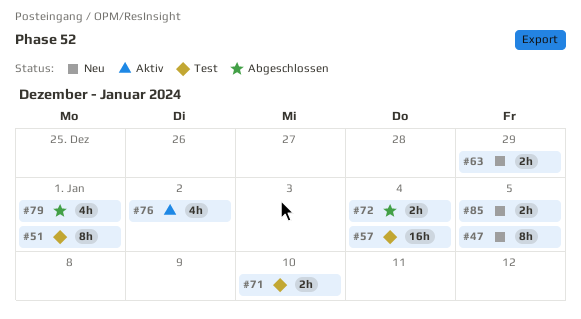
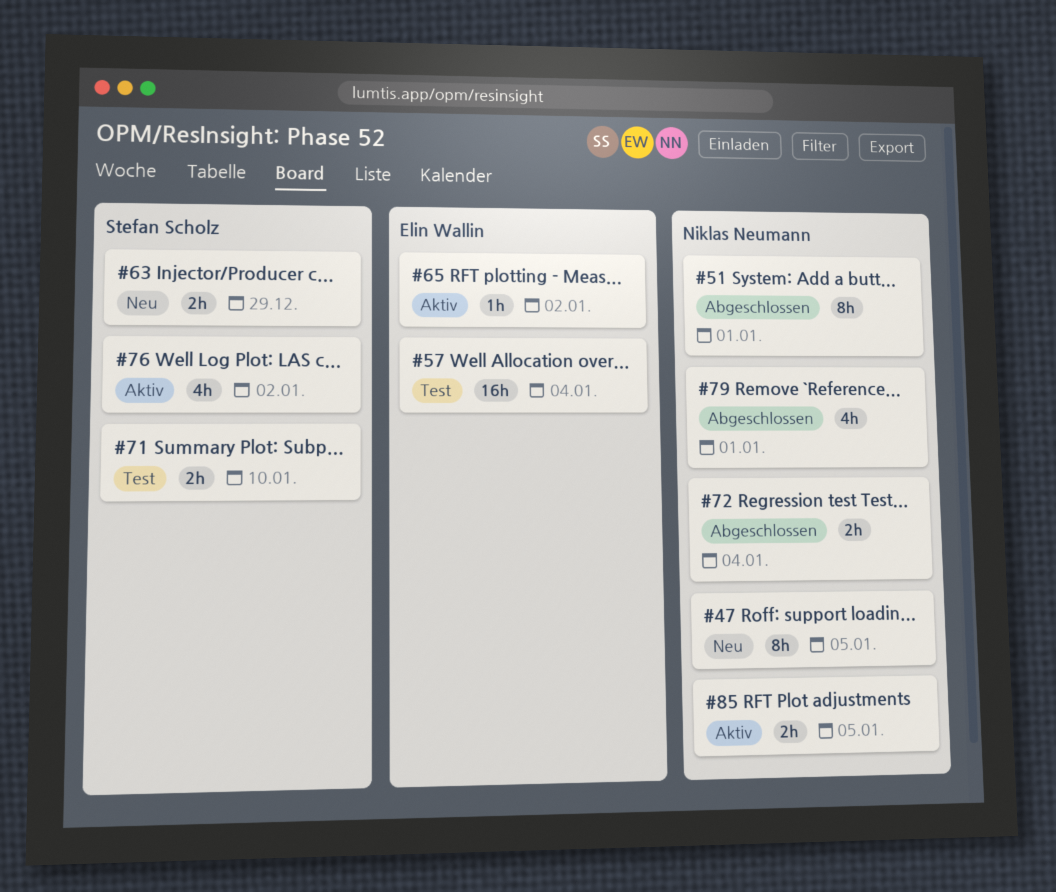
#51, status: Test -> Abgeschlossen
#65: none -> present
#85, status: Neu -> Aktiv

